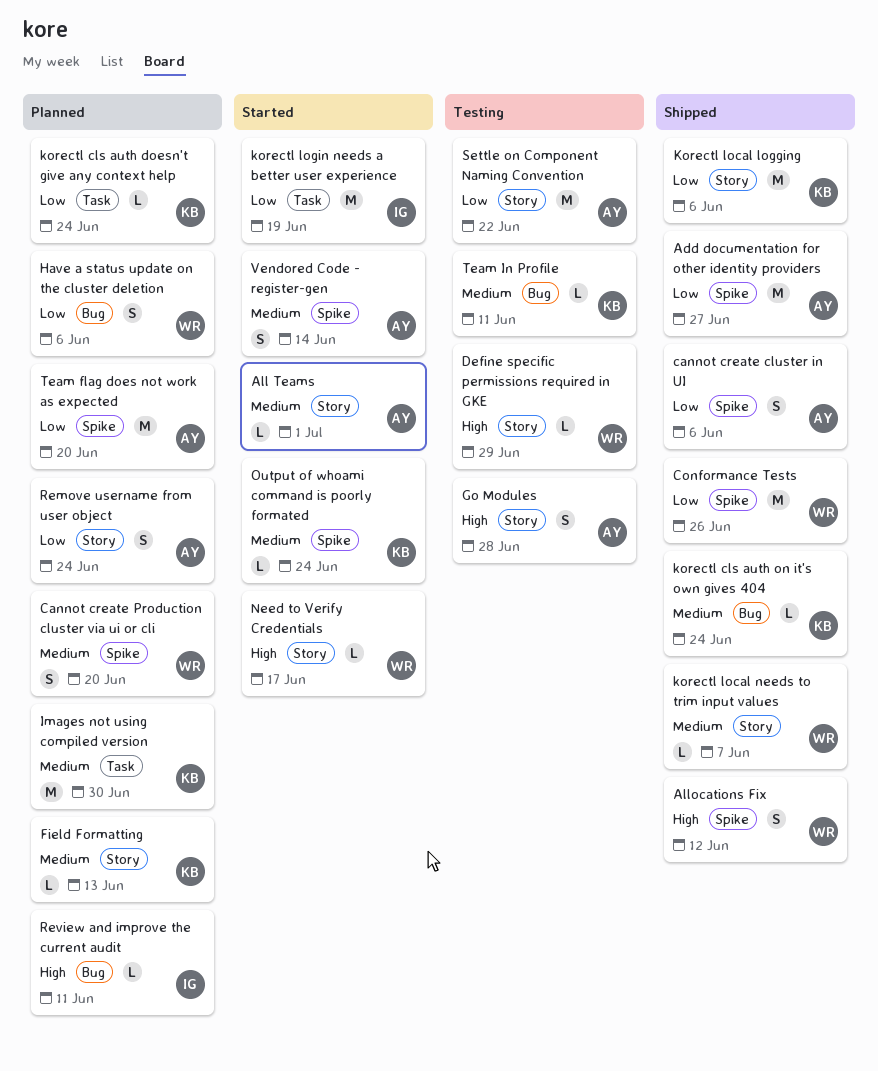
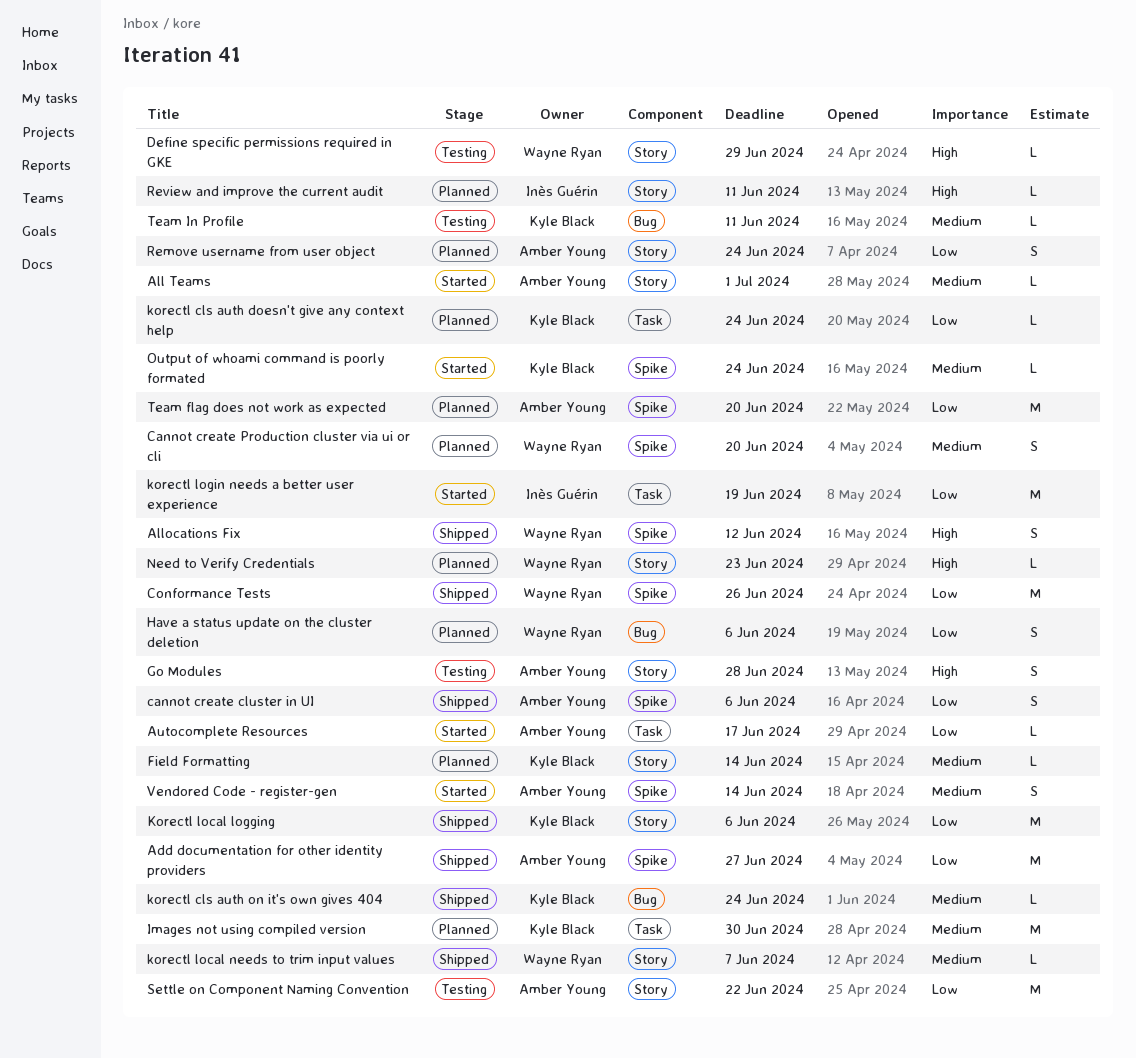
Autocomplete Resources: none -> present
Field Formatting, due: Jun 13 -> Jun 14
Need to Verify Credentials, status: Started -> Planned
Need to Verify Credentials, due: Jun 17 -> Jun 23
Review and improve the current audit, label: Bug -> Story

